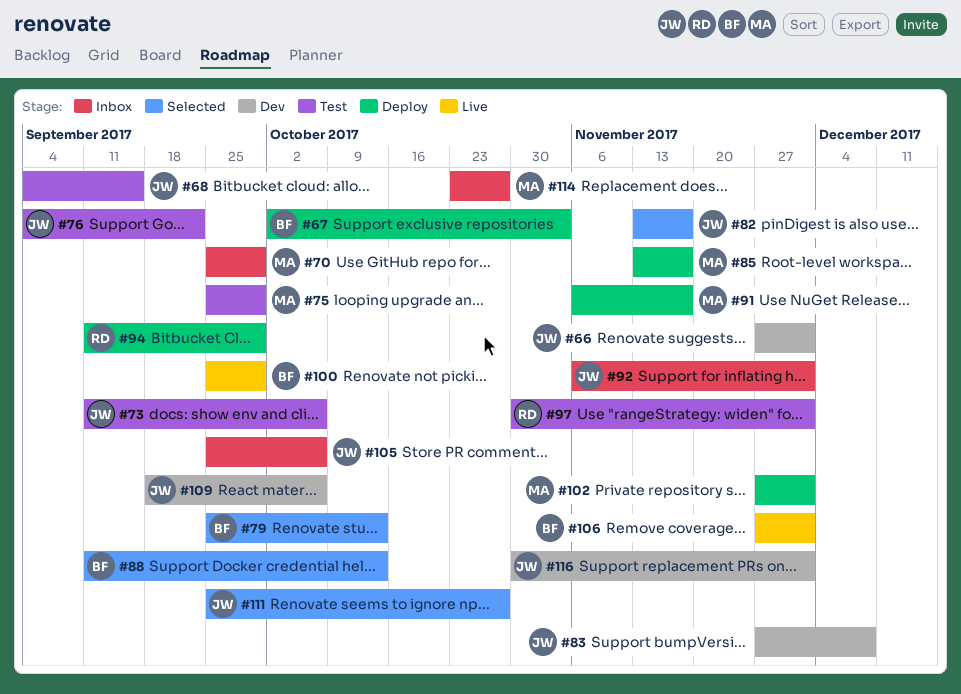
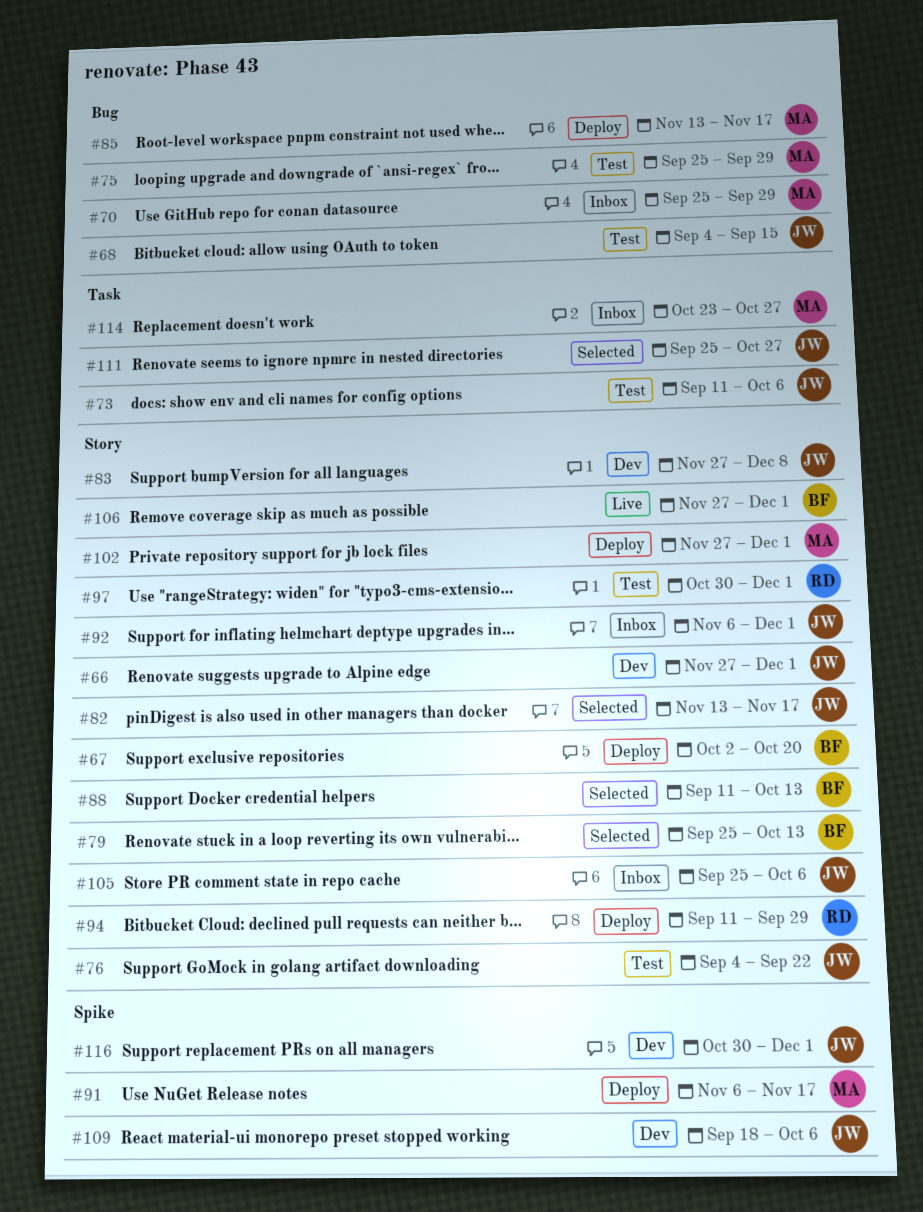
#67, due: Nov 3 -> Oct 20
#100: present -> none

